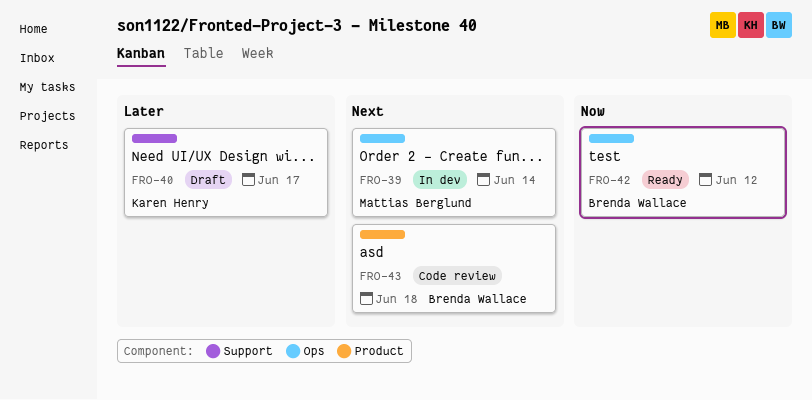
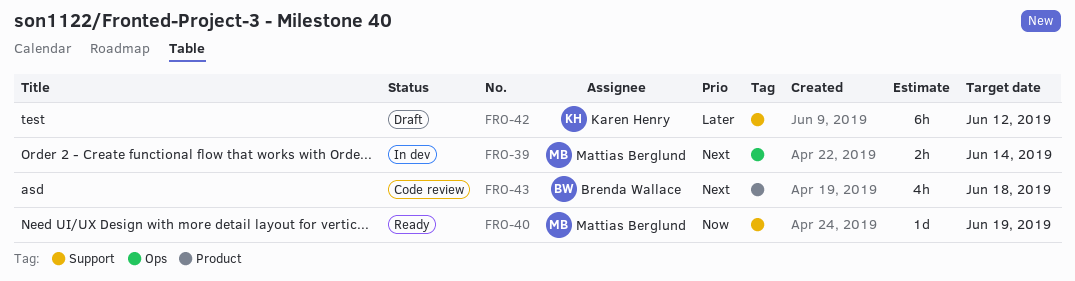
FRO-40, status: Draft -> Ready
FRO-40, owner: Karen Henry -> Mattias Berglund
FRO-40, priority: Later -> Now
FRO-40, due: Jun 17 -> Jun 19
FRO-42, status: Ready -> Draft
FRO-42, owner: Brenda Wallace -> Karen Henry
FRO-42, priority: Now -> Later
FRO-42, label: Ops -> Support

